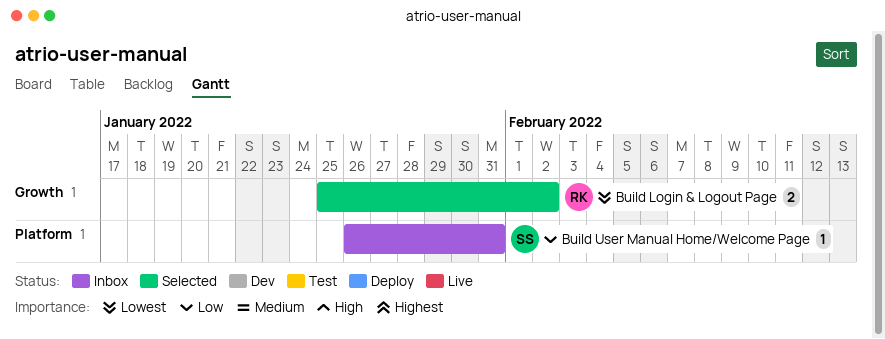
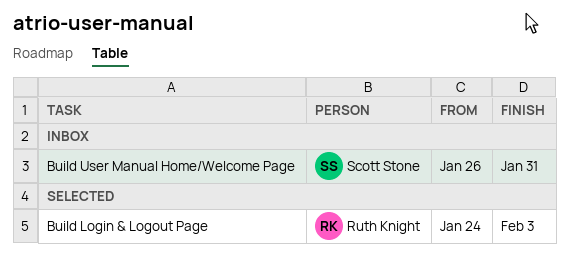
Build Login & Logout Page, start: Jan 25 -> Jan 24
Build Login & Logout Page, due: Feb 2 -> Feb 3

